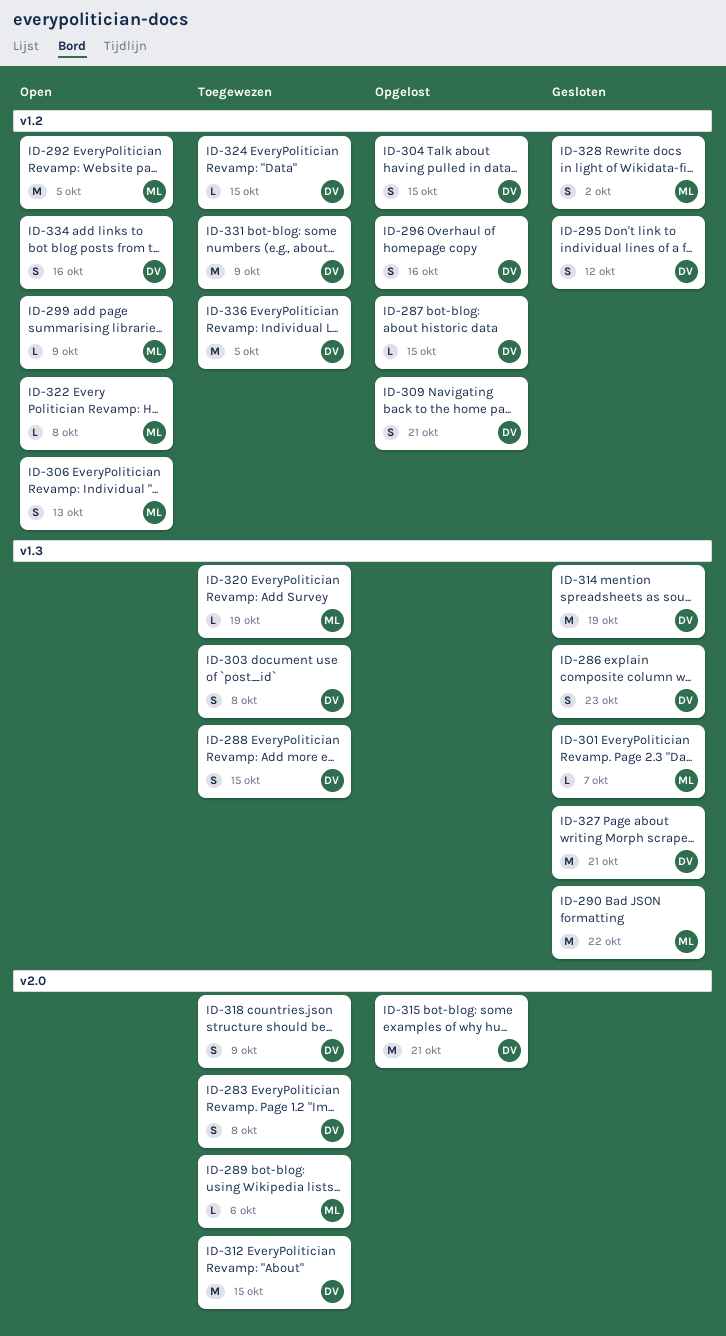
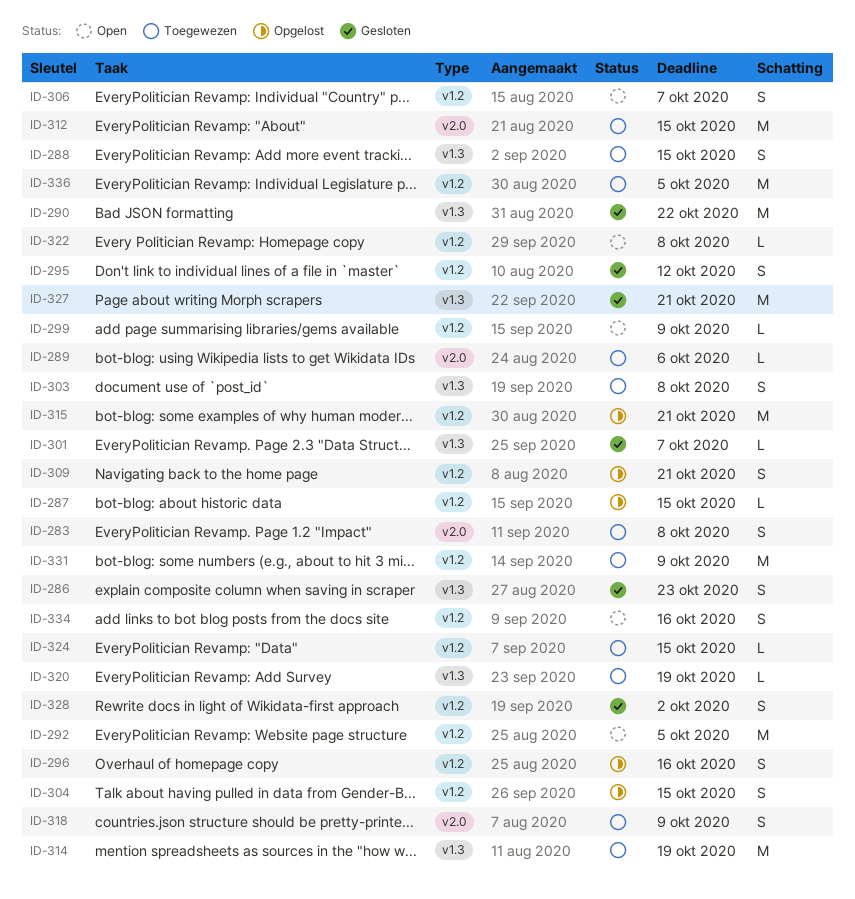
ID-306, due: Oct 13 -> Oct 7
ID-314, status: Gesloten -> Toegewezen
ID-315, label: v2.0 -> v1.2

